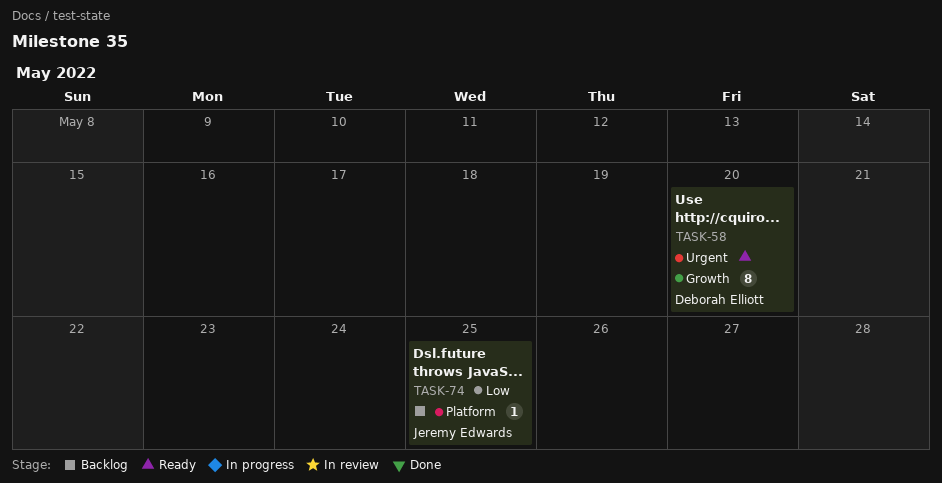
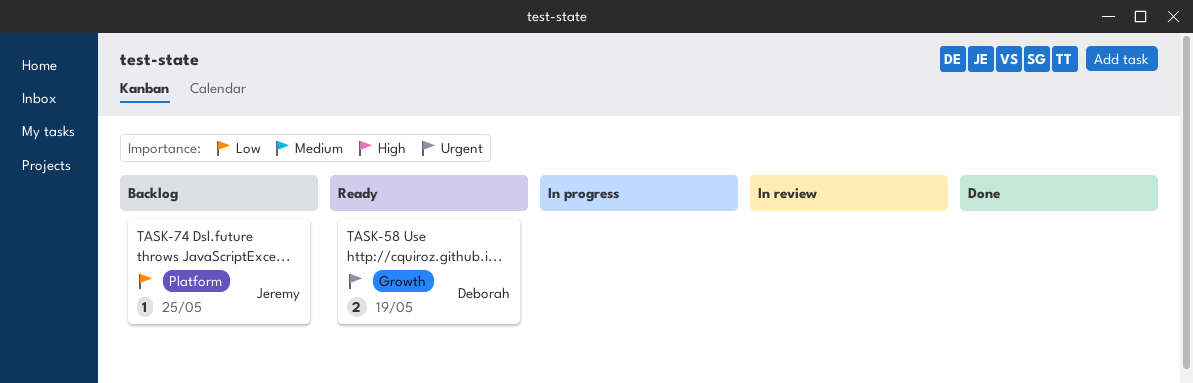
TASK-58, estimate: 8 -> 2
TASK-58, due: May 20 -> May 19

